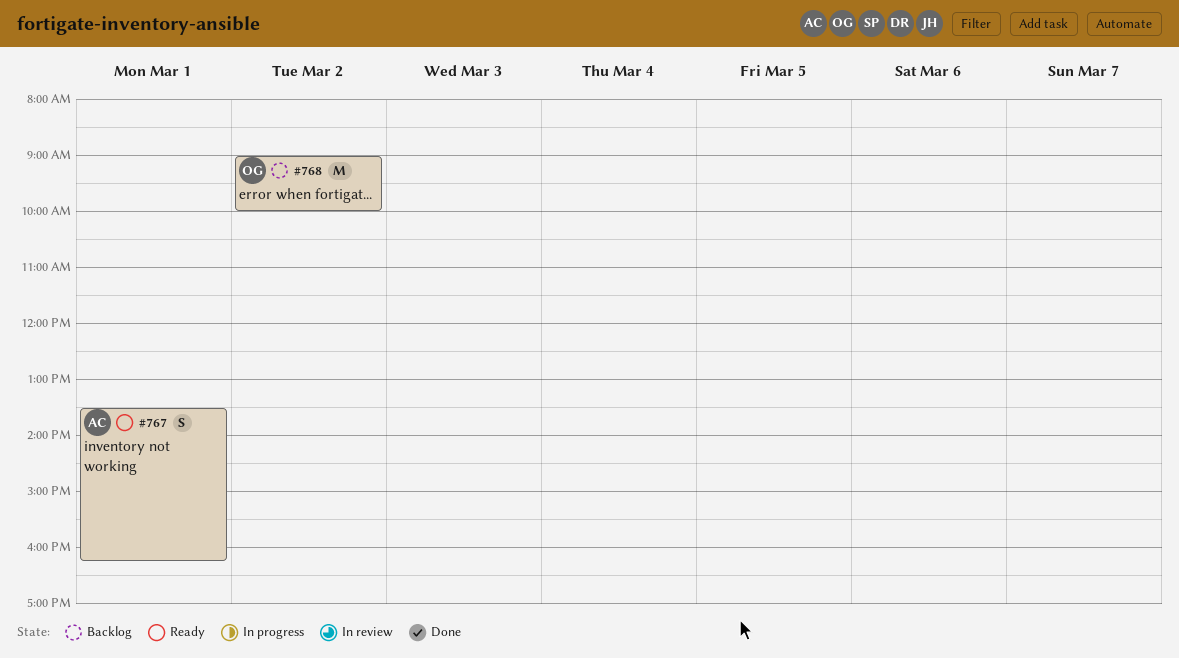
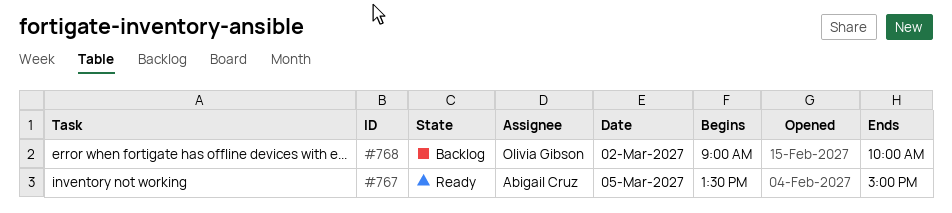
#767, day: Mar 1 -> Mar 5
#767, ends: 16:15 -> 15:00

